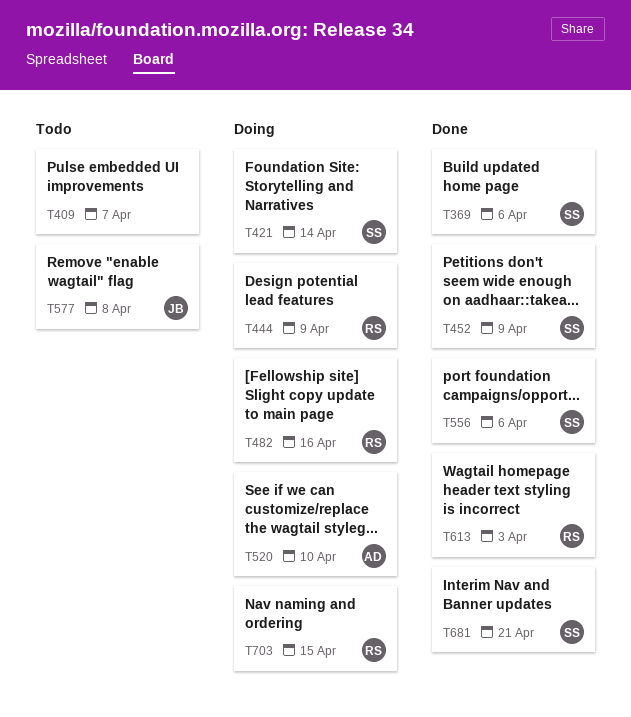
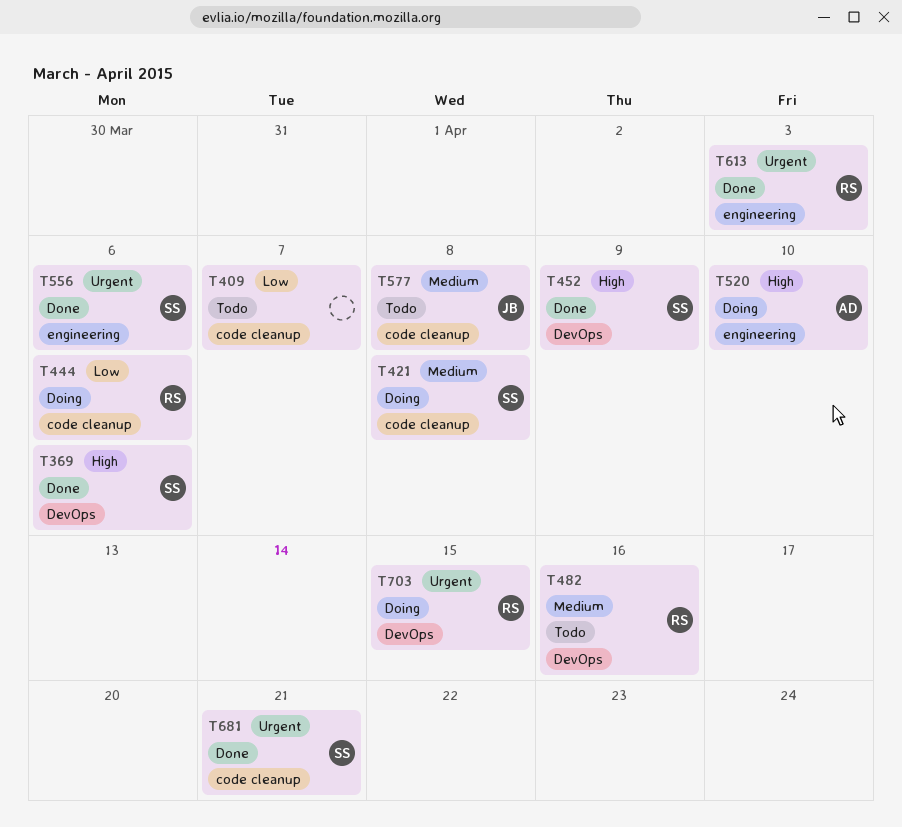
T421, due: Apr 14 -> Apr 8
T444, due: Apr 9 -> Apr 6
T482, status: Doing -> Todo

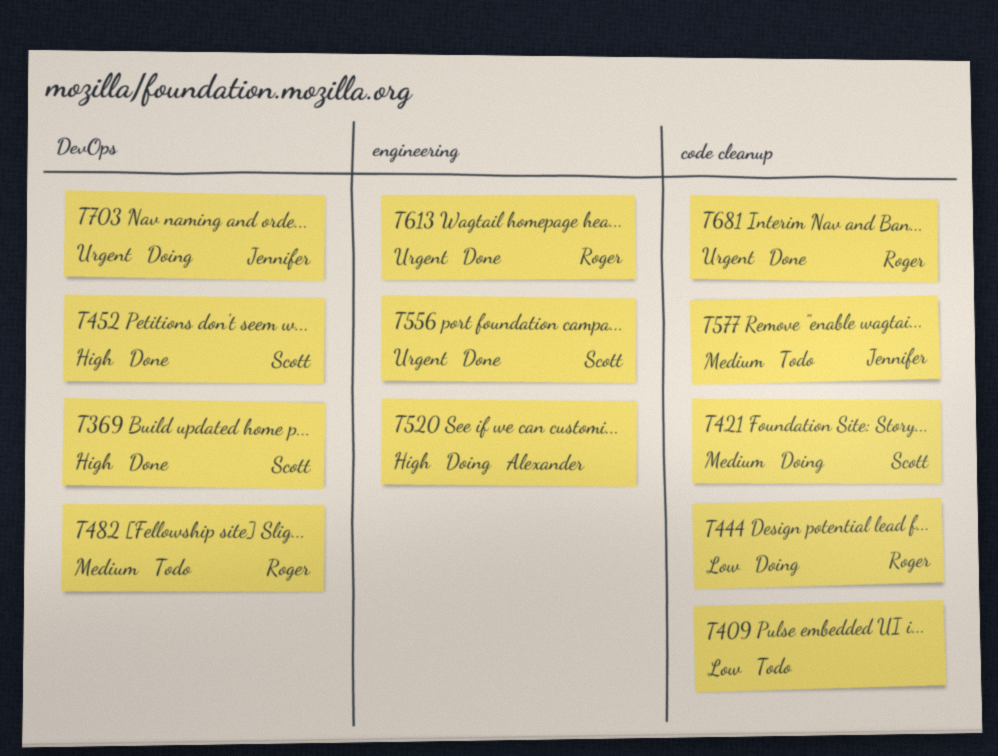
T681, owner: Scott -> Roger
T703, owner: Roger -> Jennifer

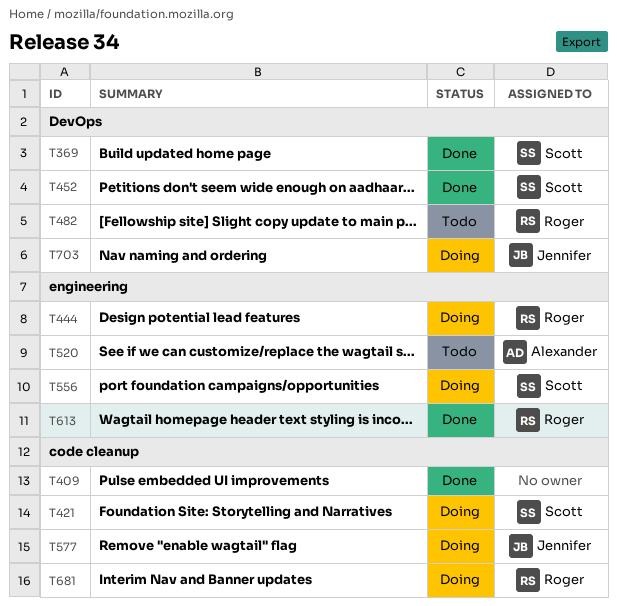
T409, status: Todo -> Done
T444, label: code cleanup -> engineering
T520, status: Doing -> Todo
T556, status: Done -> Doing
T577, status: Todo -> Doing
T681, status: Done -> Doing

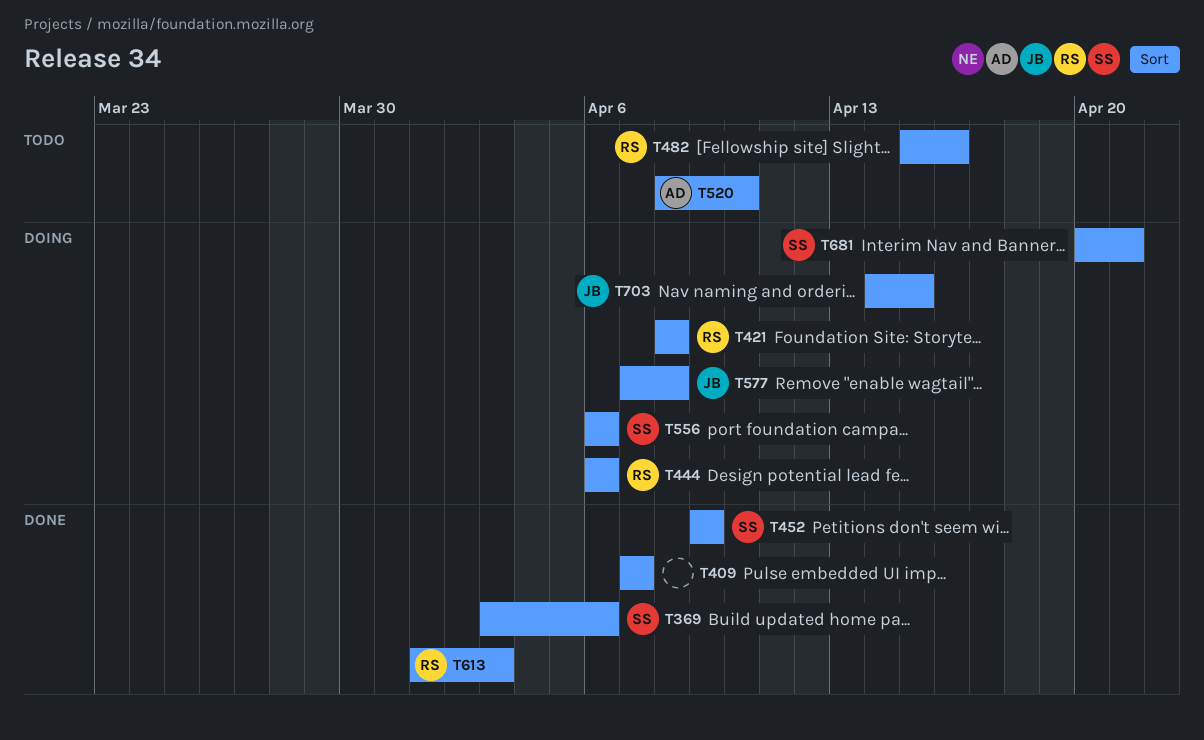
T421, owner: Scott -> Roger
T681, owner: Roger -> Scott

